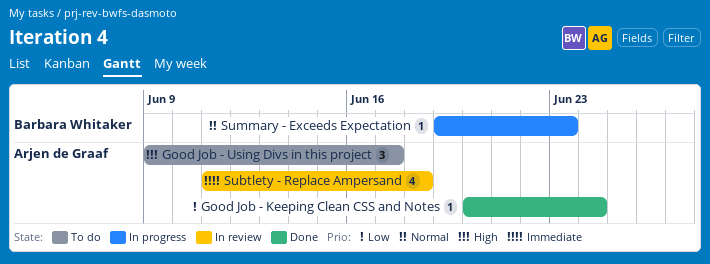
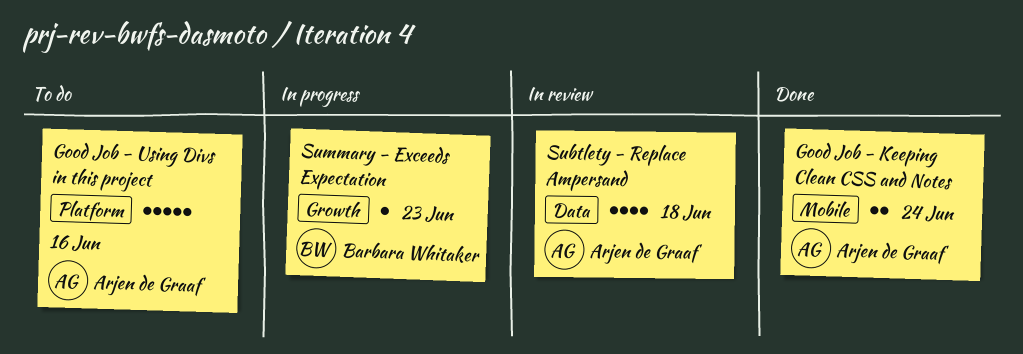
Good Job - Keeping Clean CSS and Notes, estimate: 1 -> 2
Good Job - Using Divs in this project, estimate: 3 -> 5
Good Job - Using Divs in this project, due: Jun 17 -> Jun 16

